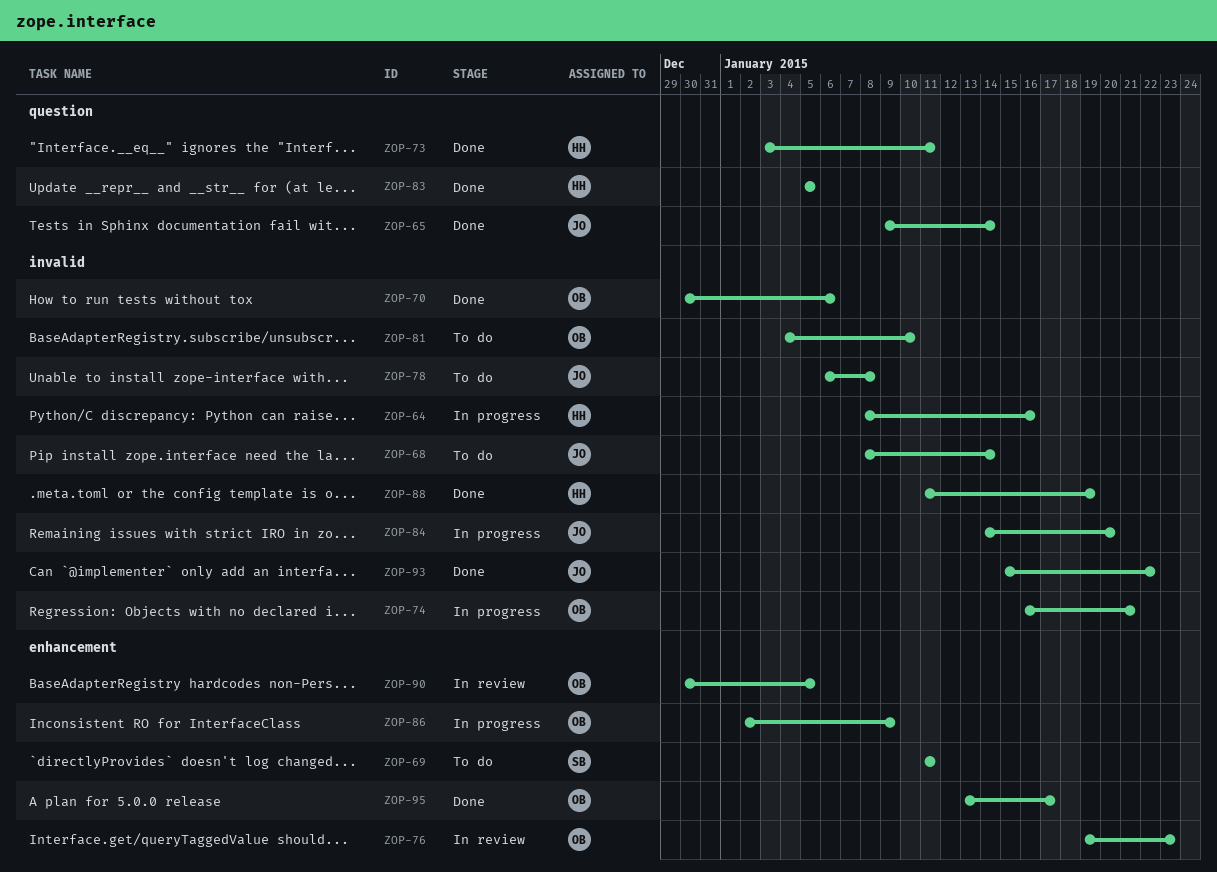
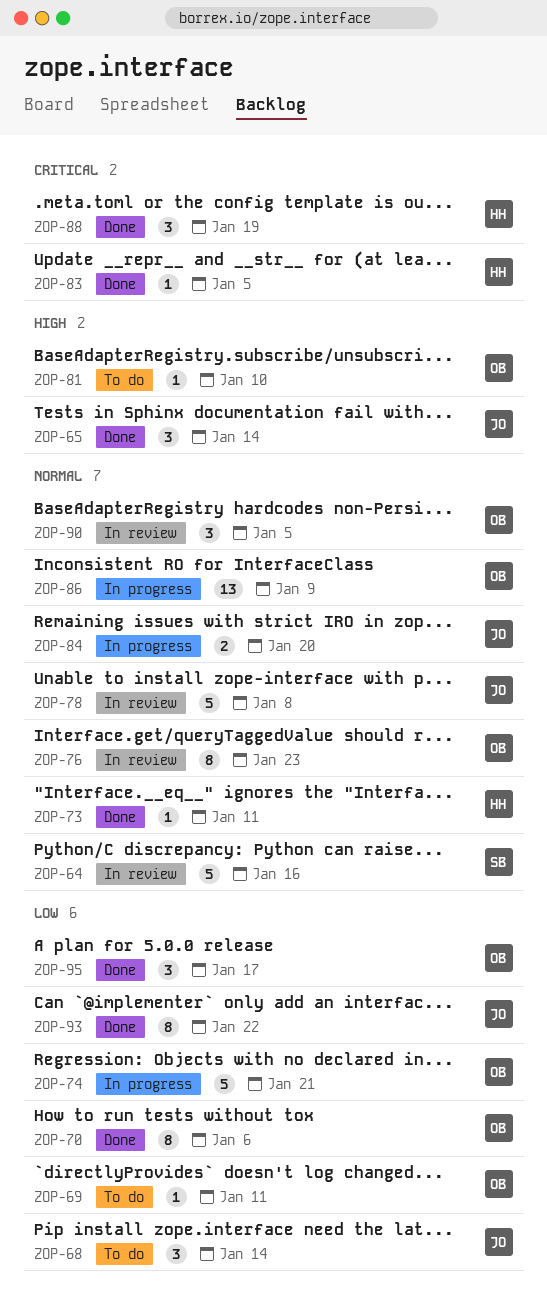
ZOP-64, status: In progress -> In review
ZOP-64, owner: HH -> SB
ZOP-69, owner: SB -> OB
ZOP-78, status: To do -> In review

